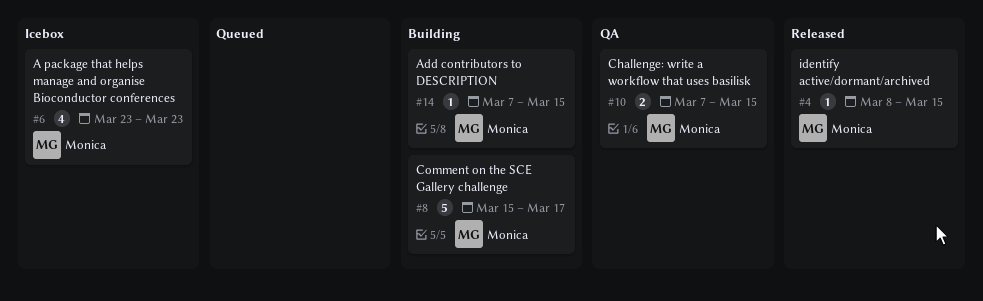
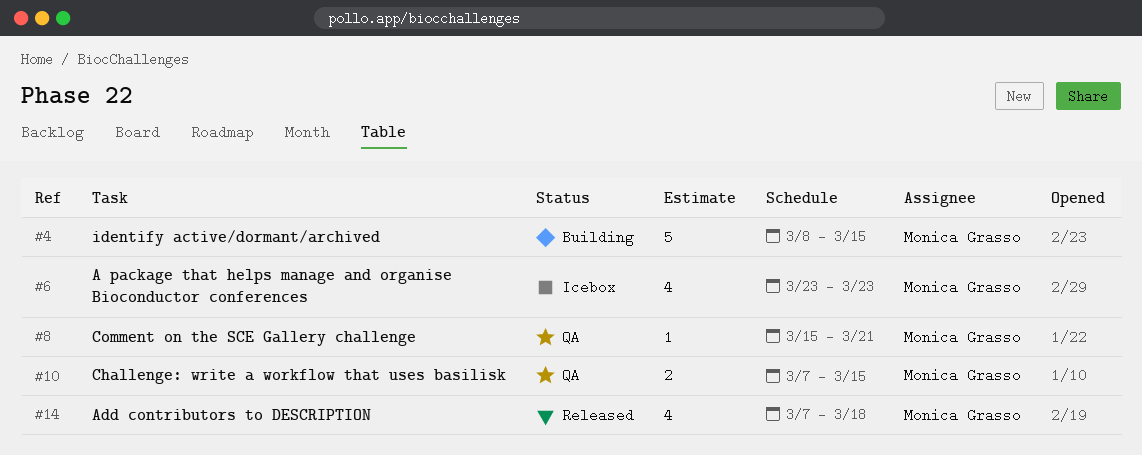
#4, status: Released -> Building
#4, estimate: 1 -> 5
#8, status: Building -> QA
#8, estimate: 5 -> 1
#8, due: Mar 17 -> Mar 21
#14, status: Building -> Released
#14, estimate: 1 -> 4
#14, due: Mar 15 -> Mar 18

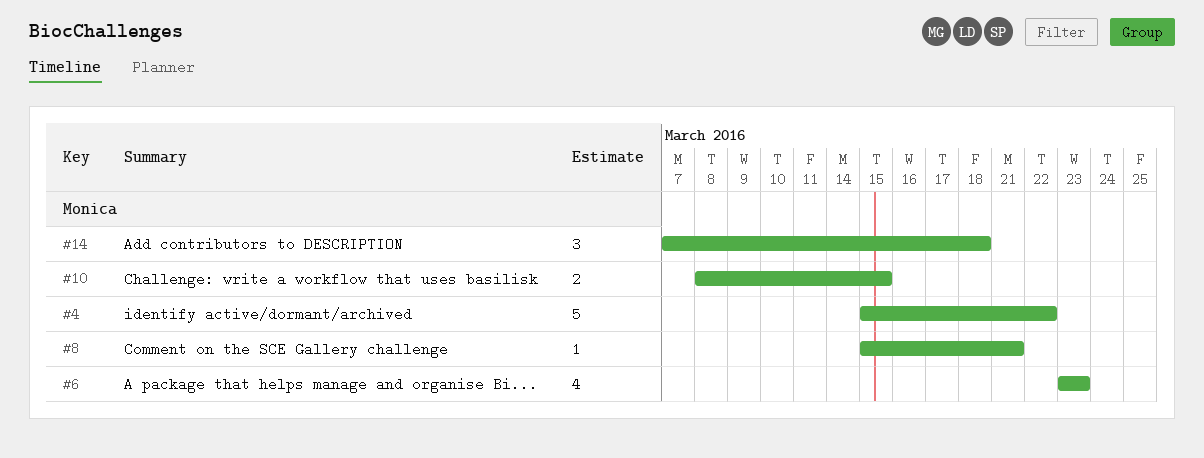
#4, start: Mar 8 -> Mar 15
#4, due: Mar 15 -> Mar 22
#10, start: Mar 7 -> Mar 8
#14, estimate: 4 -> 3

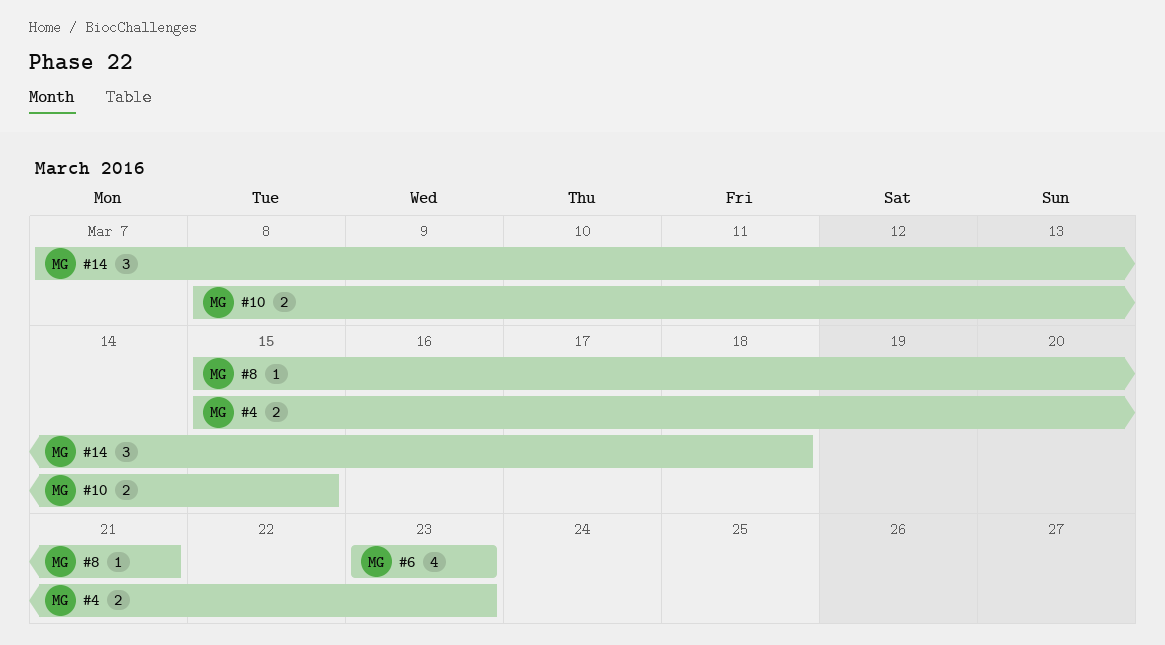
#4, estimate: 5 -> 2
#4, due: Mar 22 -> Mar 23

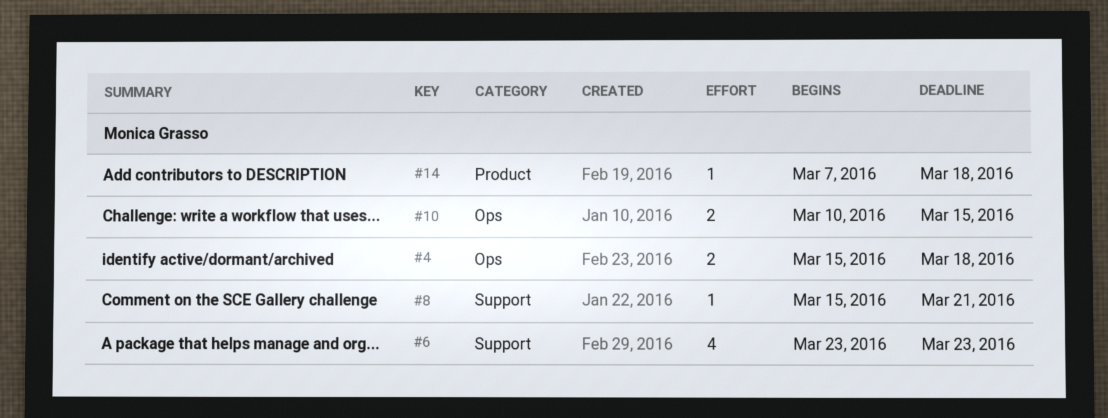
#4, due: Mar 23 -> Mar 18
#10, start: Mar 8 -> Mar 10
#14, estimate: 3 -> 1

